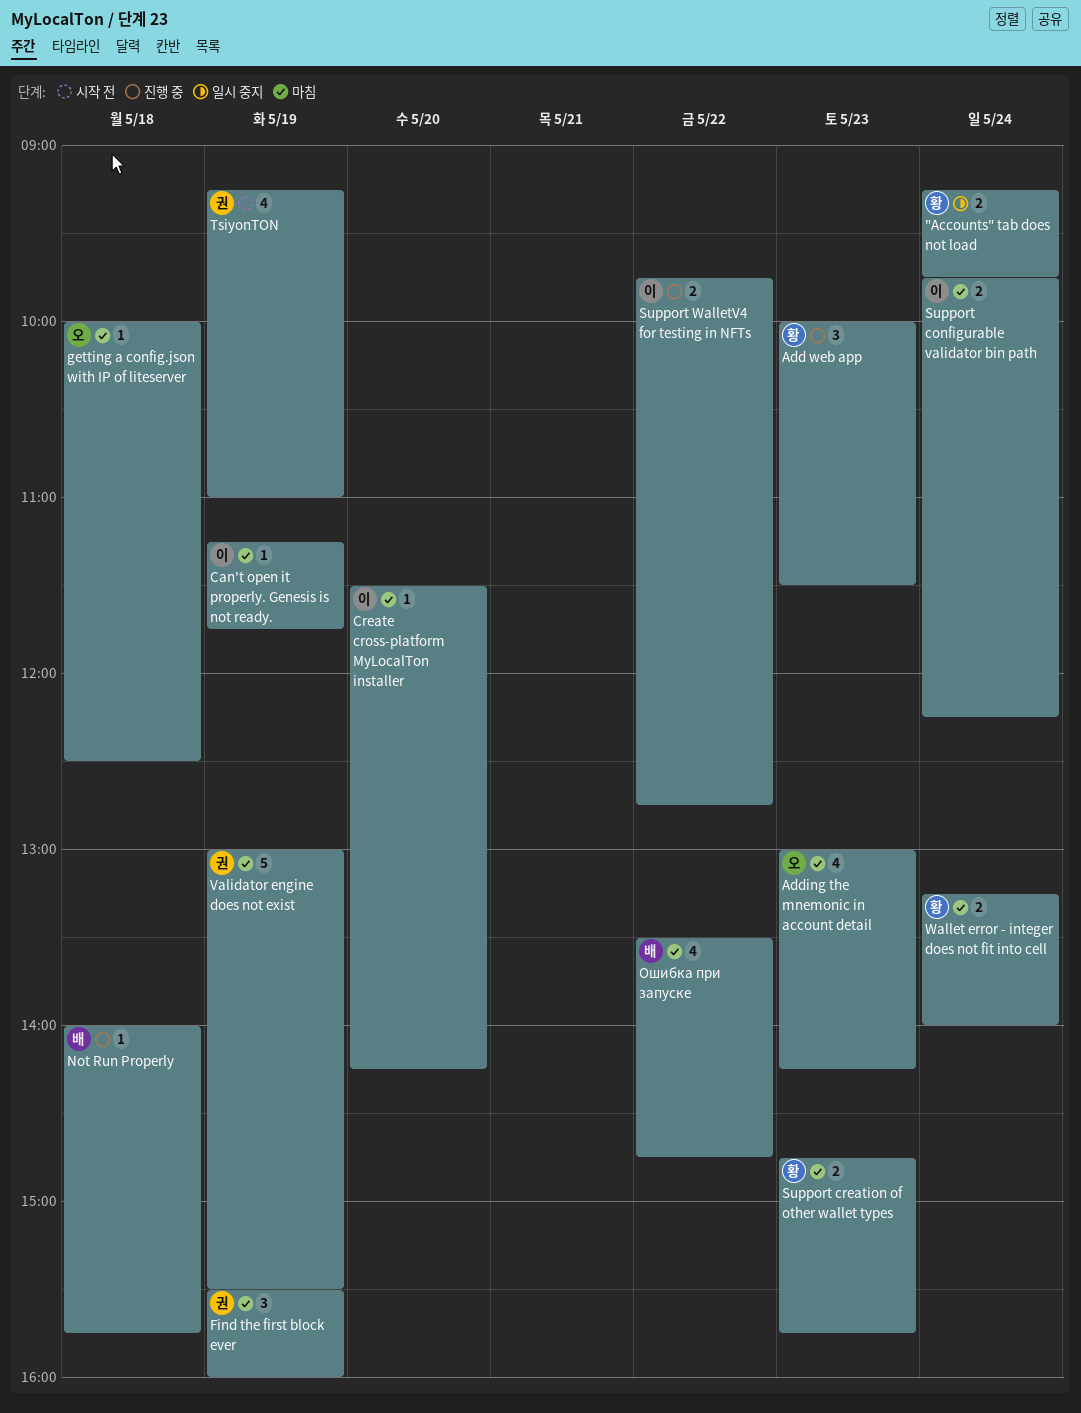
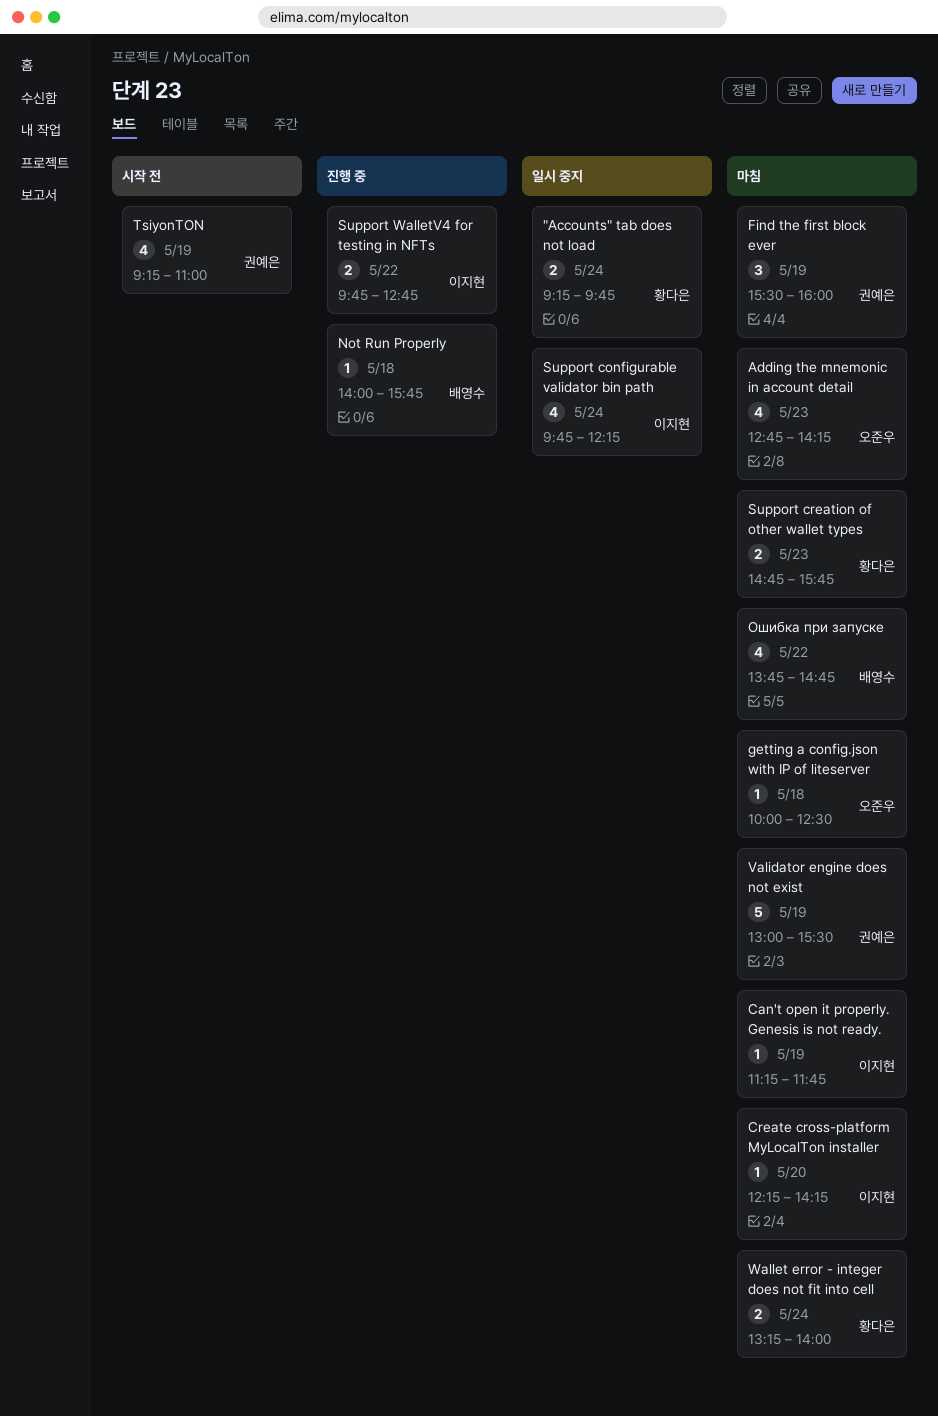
Add web app: present -> none
Adding the mnemonic in account detail, begins: 13:00 -> 12:45
Create cross-platform MyLocalTon installer, begins: 11:30 -> 12:15
Support configurable validator bin path, status: 마침 -> 일시 중지
Support configurable validator bin path, estimate: 2 -> 4
Ошибка при запуске, begins: 13:30 -> 13:45

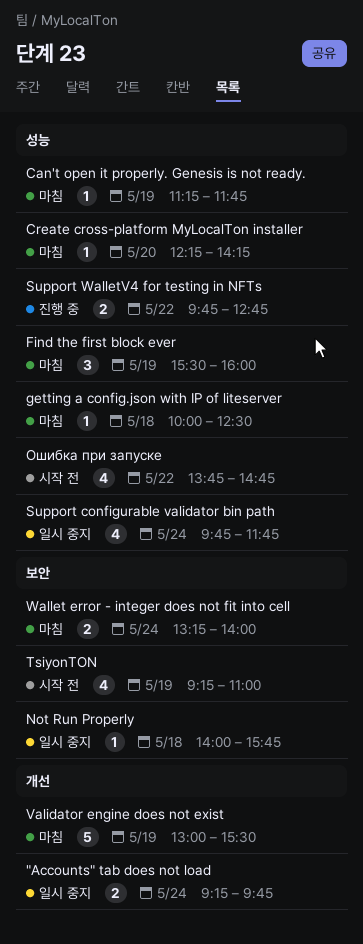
Adding the mnemonic in account detail: present -> none
Not Run Properly, status: 진행 중 -> 일시 중지
Support configurable validator bin path, ends: 12:15 -> 11:45
Support creation of other wallet types: present -> none
Ошибка при запуске, status: 마침 -> 시작 전

